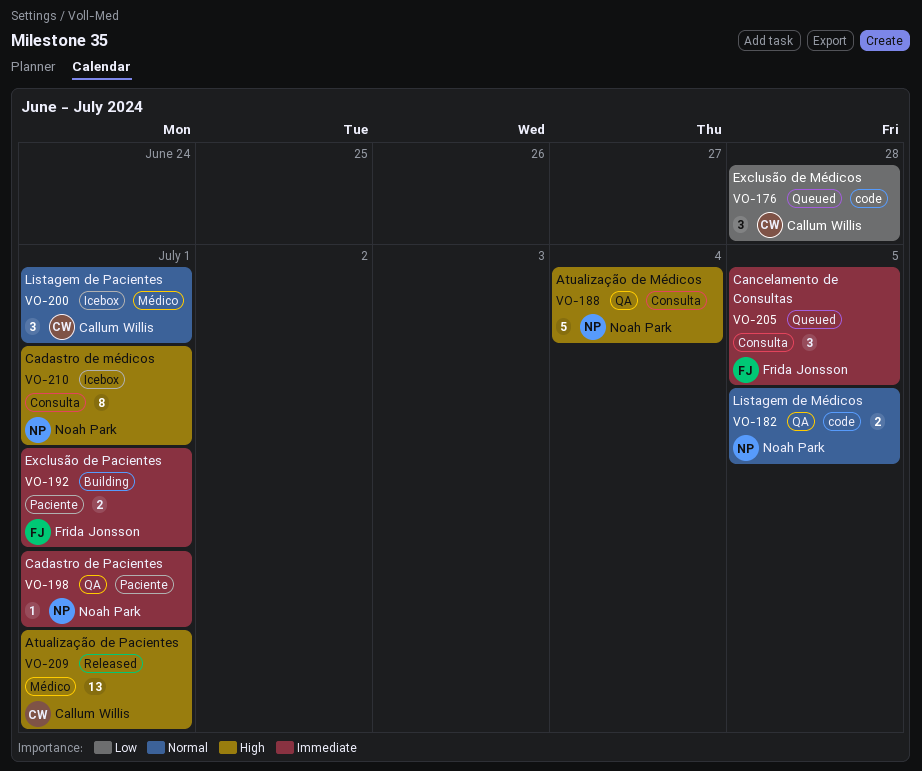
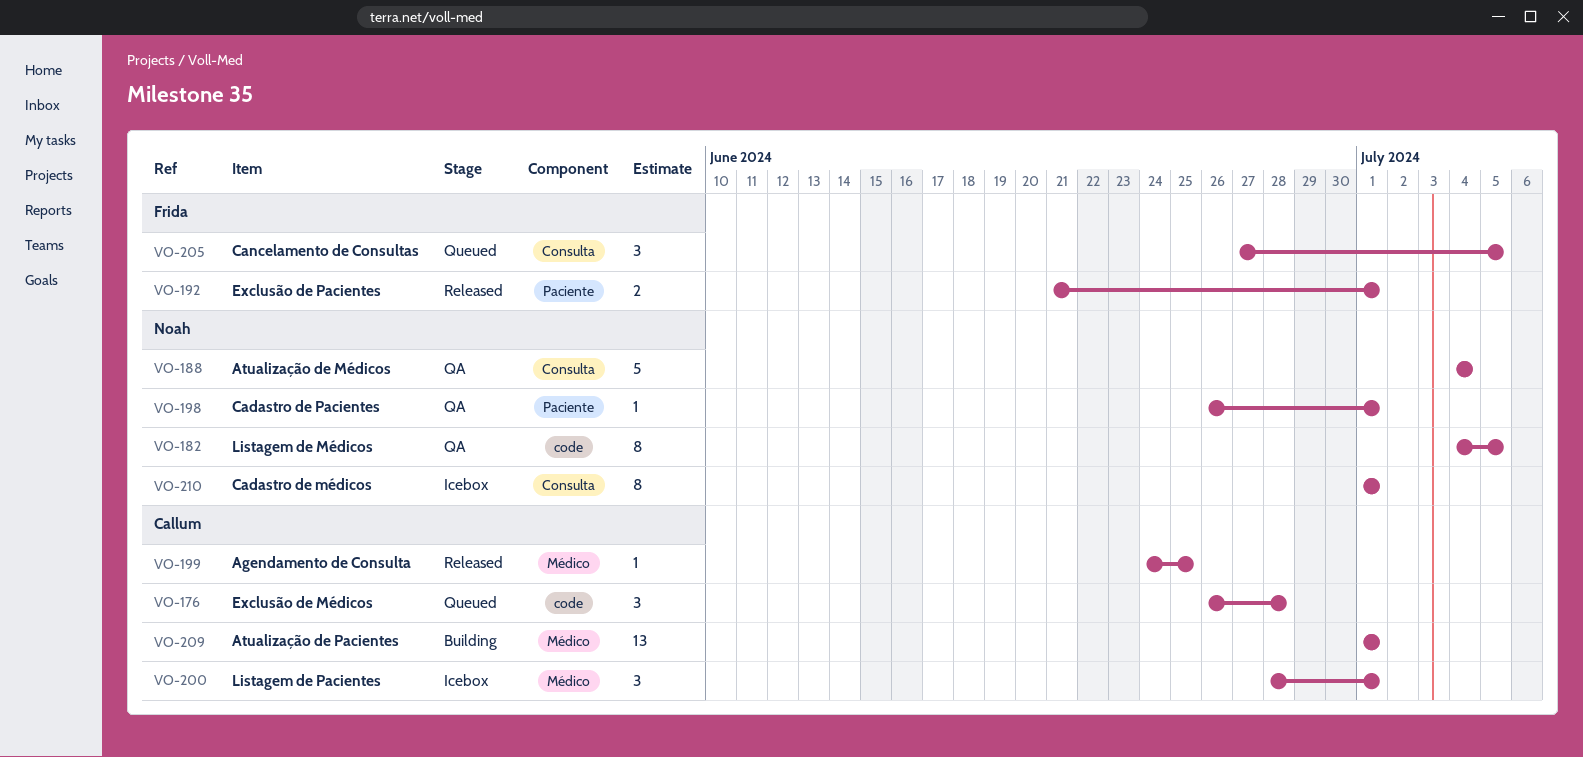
VO-182, estimate: 2 -> 8
VO-192, status: Building -> Released
VO-199: none -> present
VO-209, status: Released -> Building

